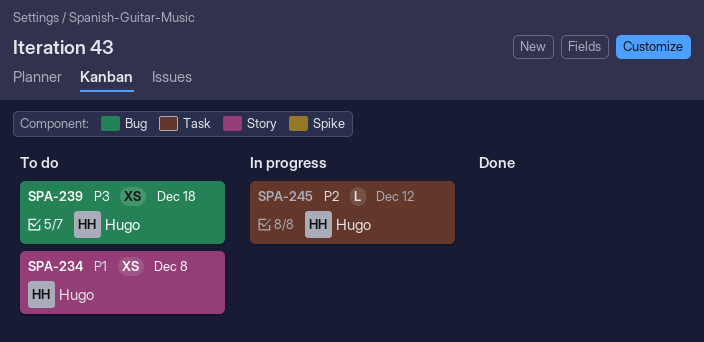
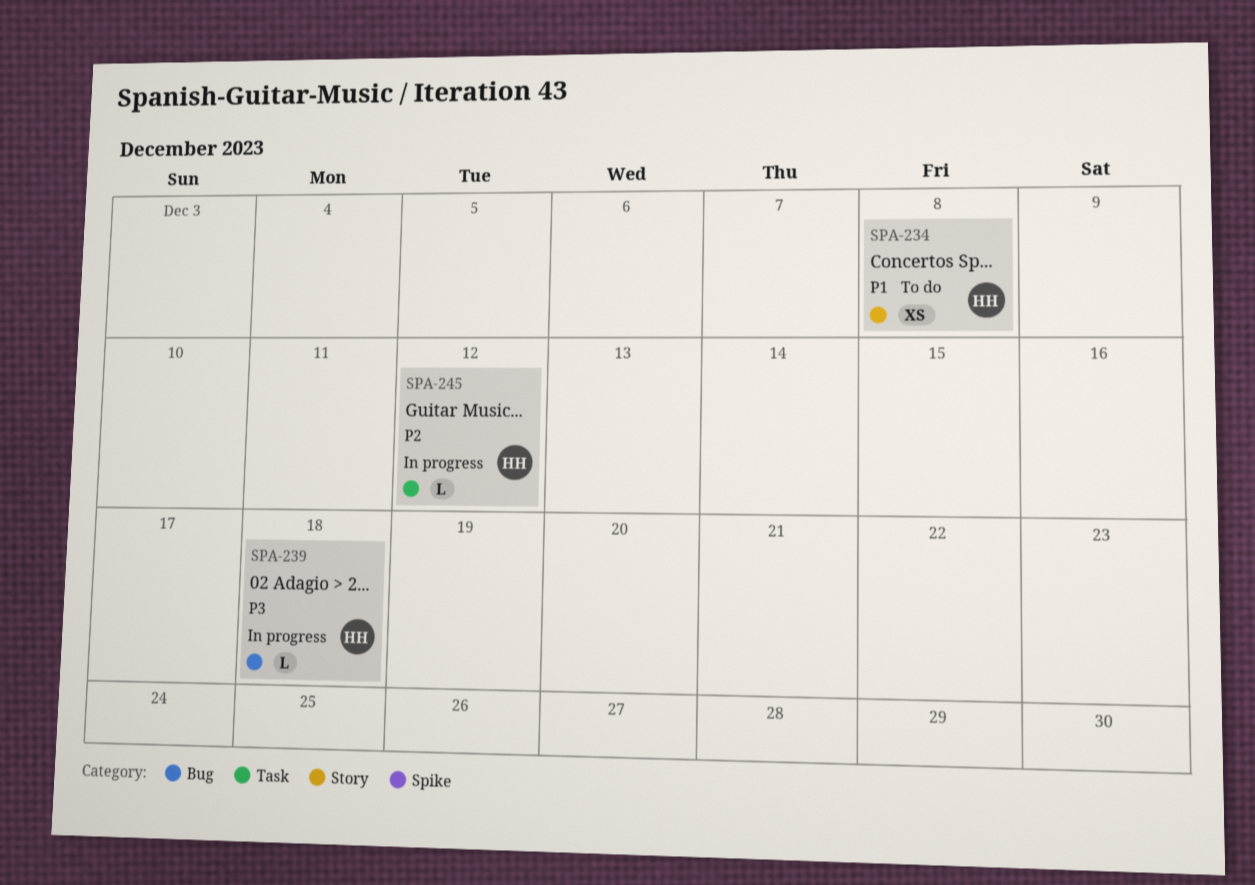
SPA-239, status: To do -> In progress
SPA-239, estimate: XS -> L

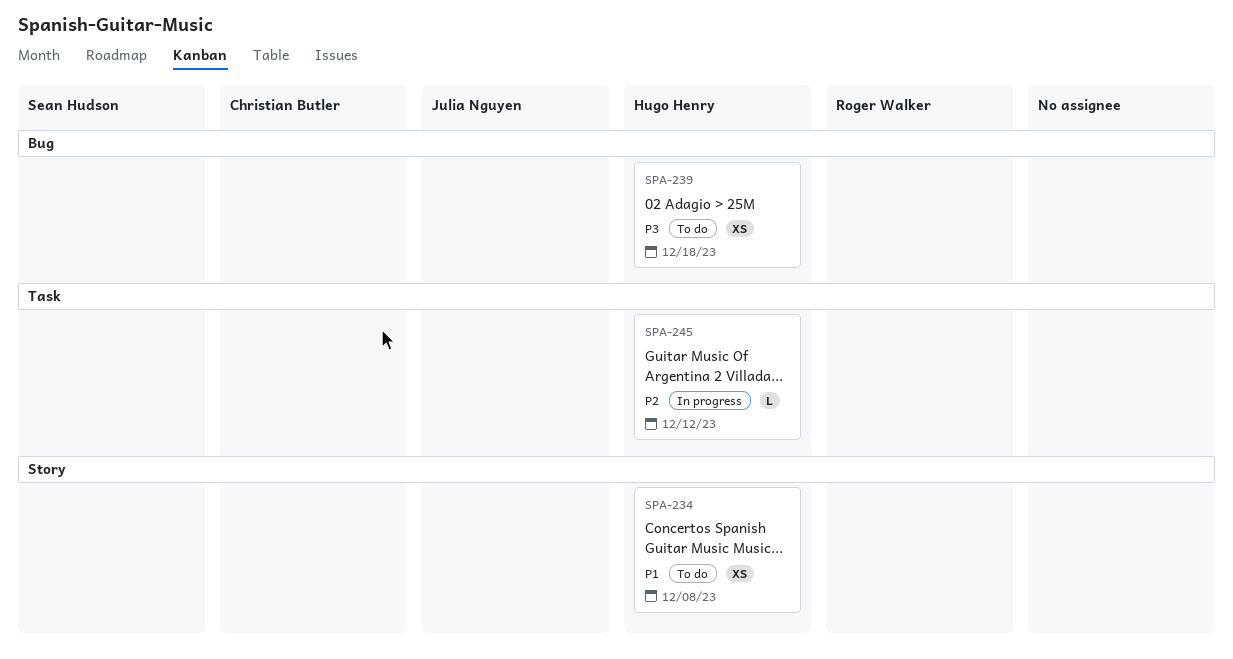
SPA-239, status: In progress -> To do
SPA-239, estimate: L -> XS

